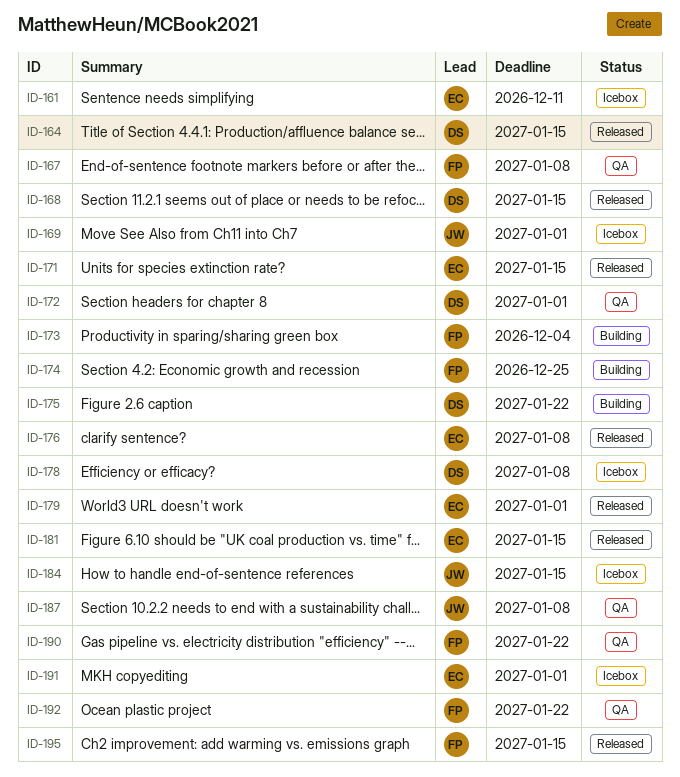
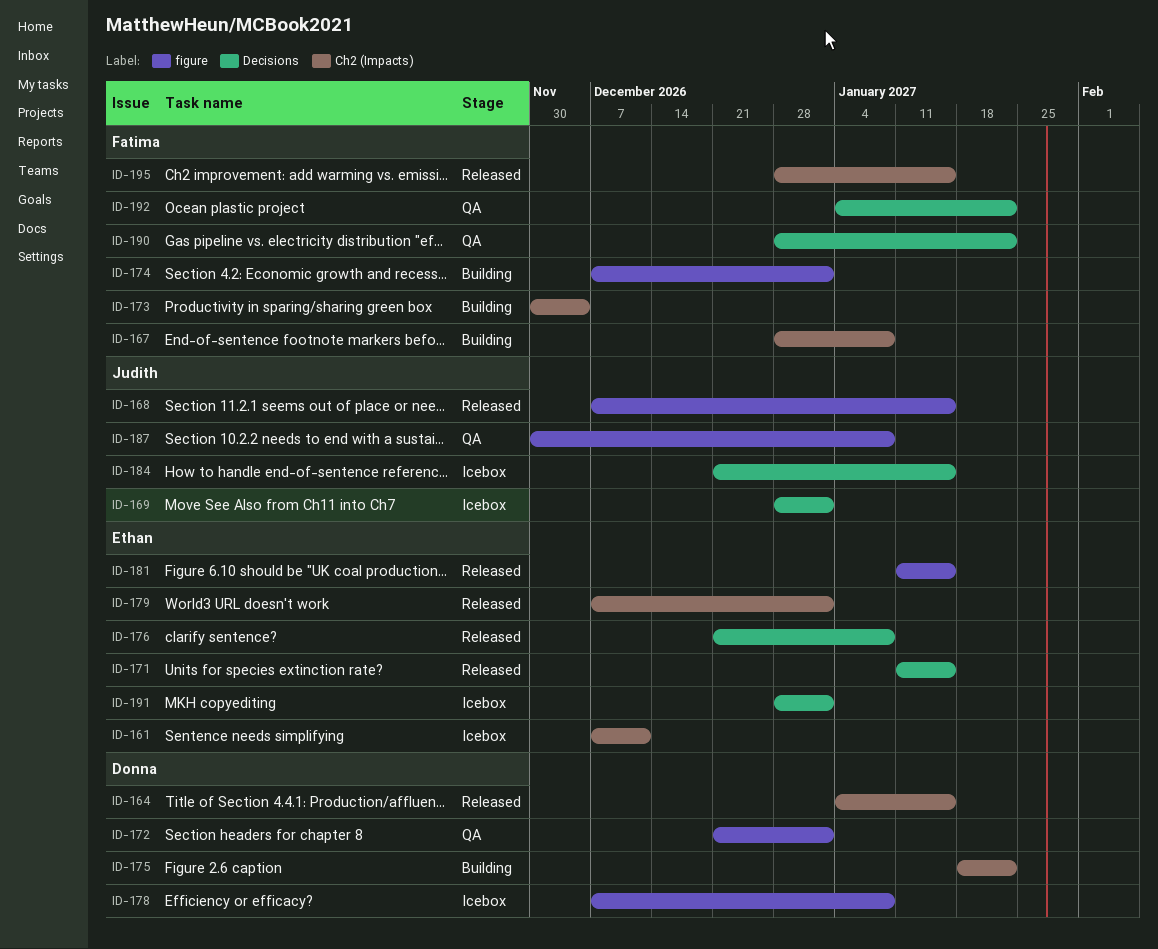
ID-167, status: QA -> Building
ID-168, owner: Donna -> Judith
ID-174, due: Dec 25 -> Jan 1

